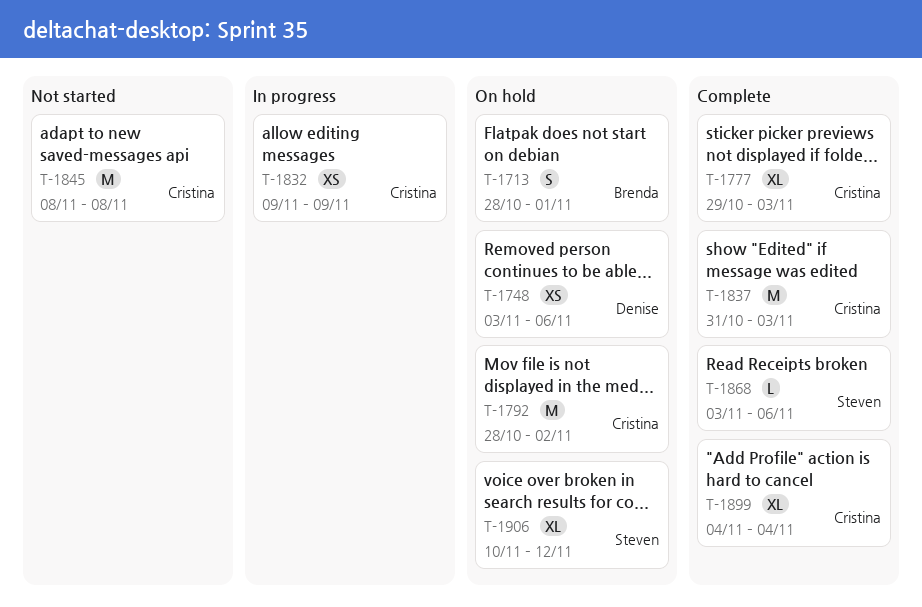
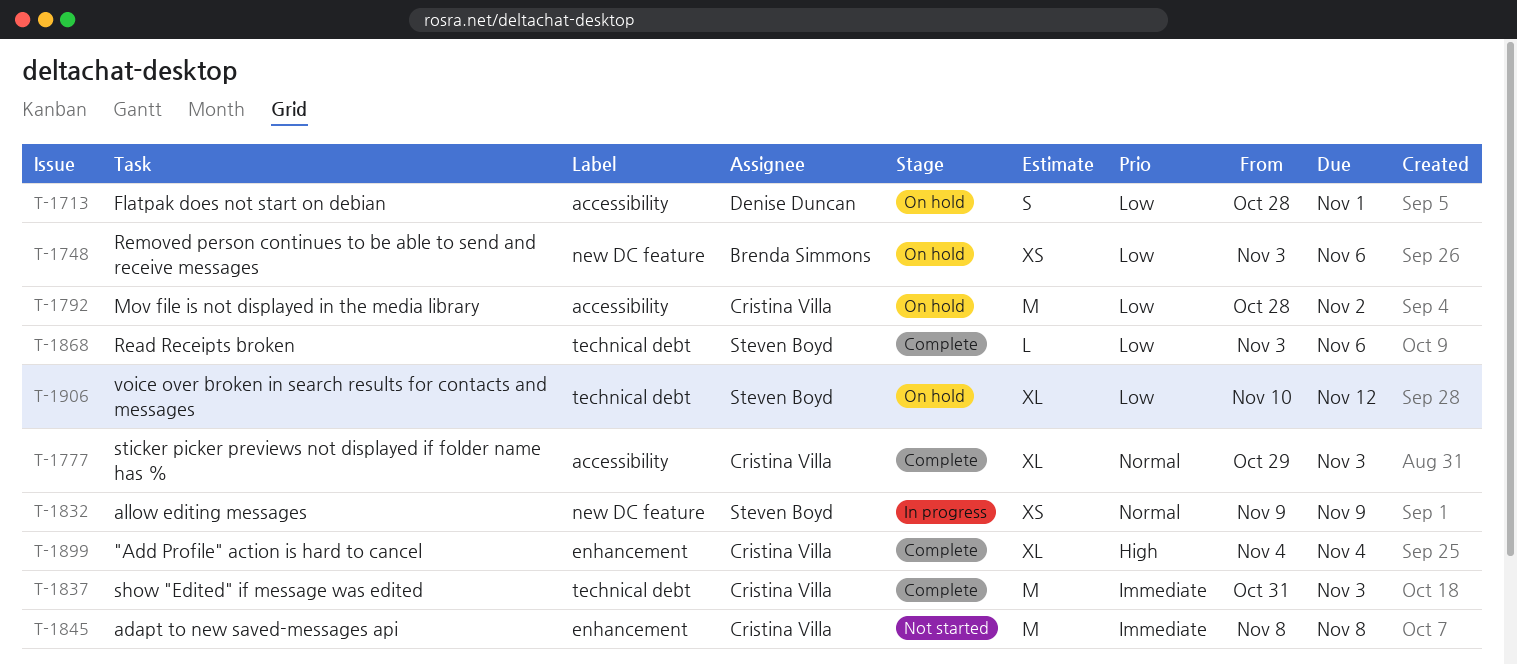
T-1713, owner: Brenda Simmons -> Denise Duncan
T-1748, owner: Denise Duncan -> Brenda Simmons
T-1832, owner: Cristina Villa -> Steven Boyd

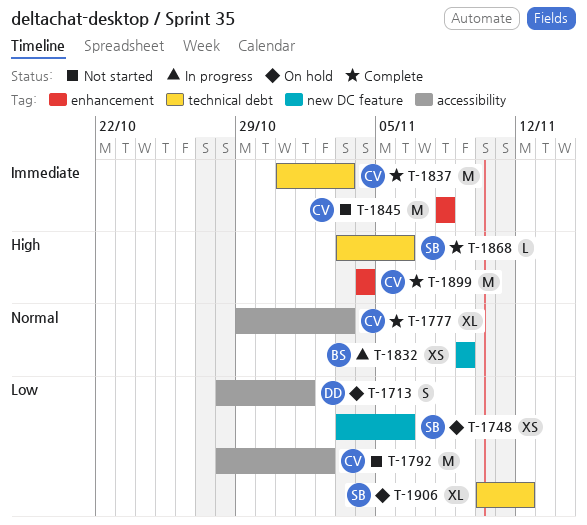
T-1748, owner: Brenda Simmons -> Steven Boyd
T-1792, status: On hold -> Not started
T-1832, owner: Steven Boyd -> Brenda Simmons
T-1868, priority: Low -> High
T-1899, estimate: XL -> M

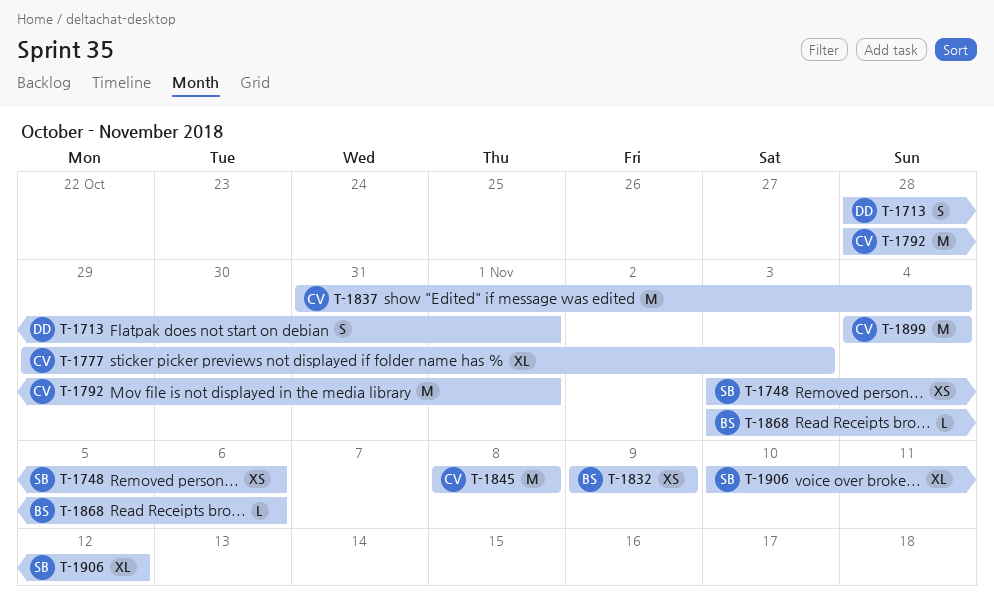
T-1792, due: Nov 2 -> Nov 1
T-1837, due: Nov 3 -> Nov 4
T-1868, owner: SB -> BS

